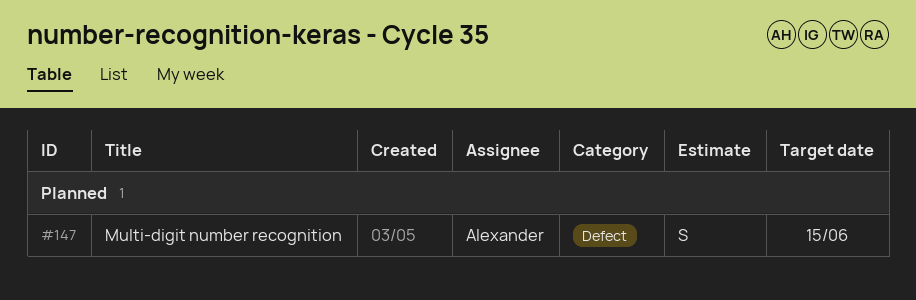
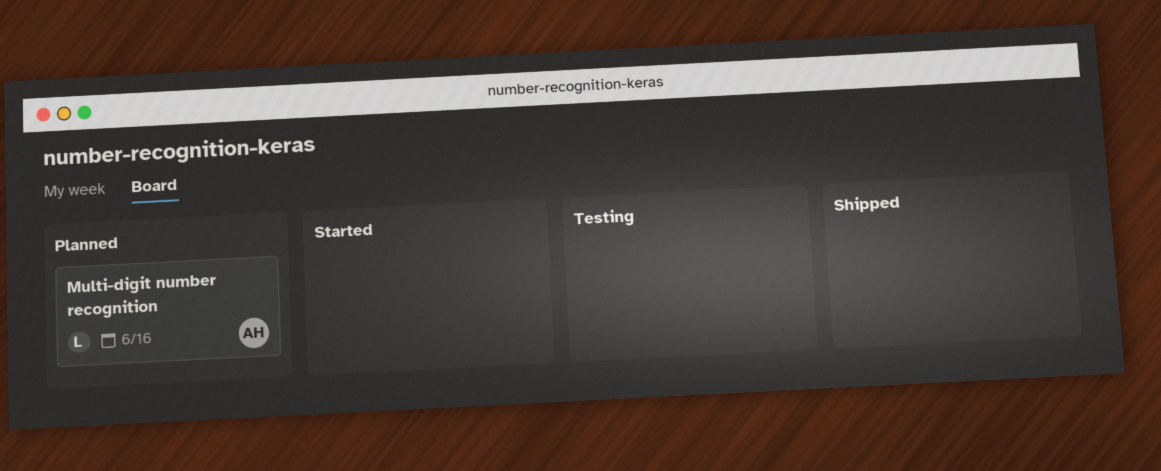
Multi-digit number recognition, estimate: S -> L
Multi-digit number recognition, due: Jun 15 -> Jun 16

